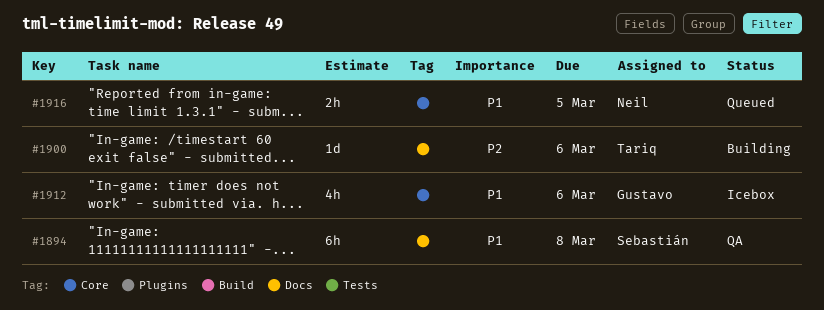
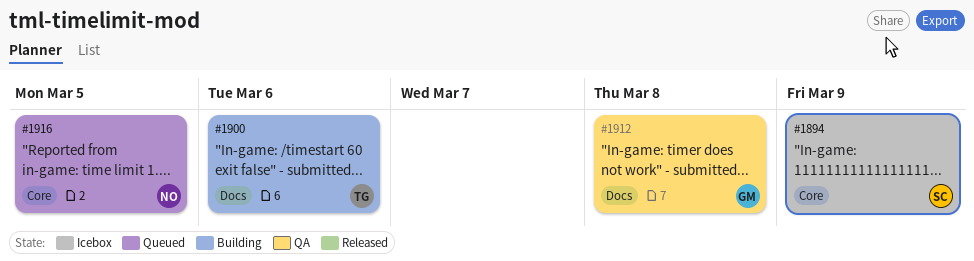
#1894, status: QA -> Icebox
#1894, label: Docs -> Core
#1894, due: Mar 8 -> Mar 9
#1912, status: Icebox -> QA
#1912, label: Core -> Docs
#1912, due: Mar 6 -> Mar 8

